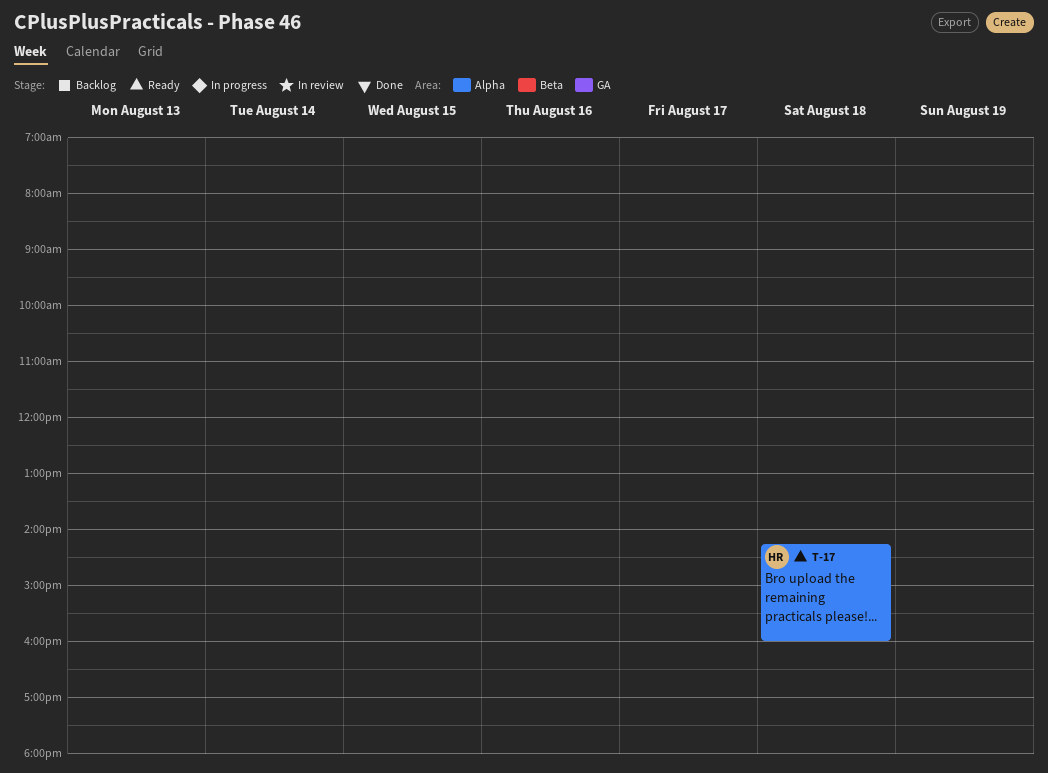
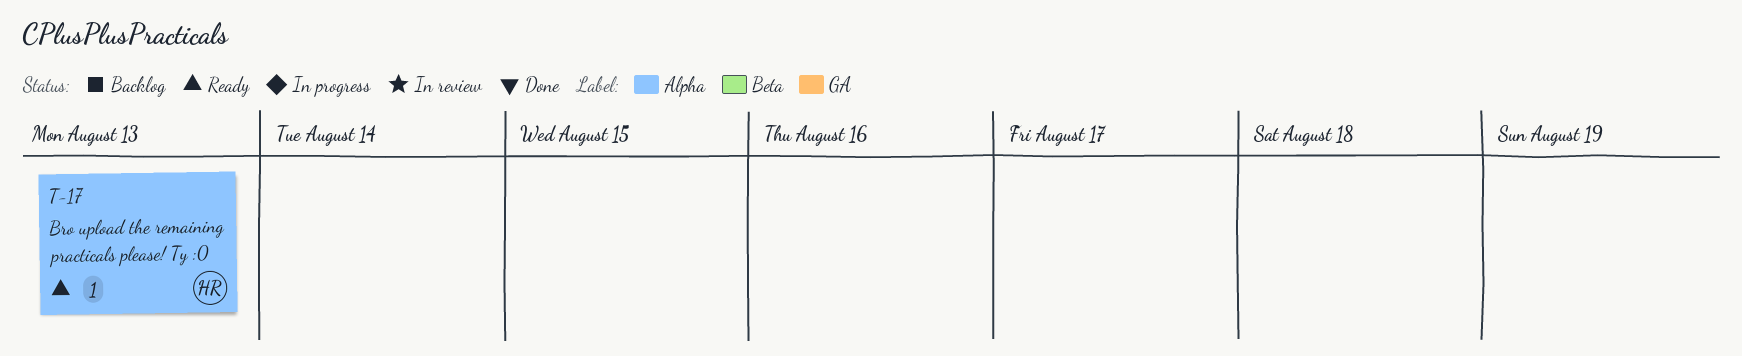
T-17, day: Aug 18 -> Aug 13

